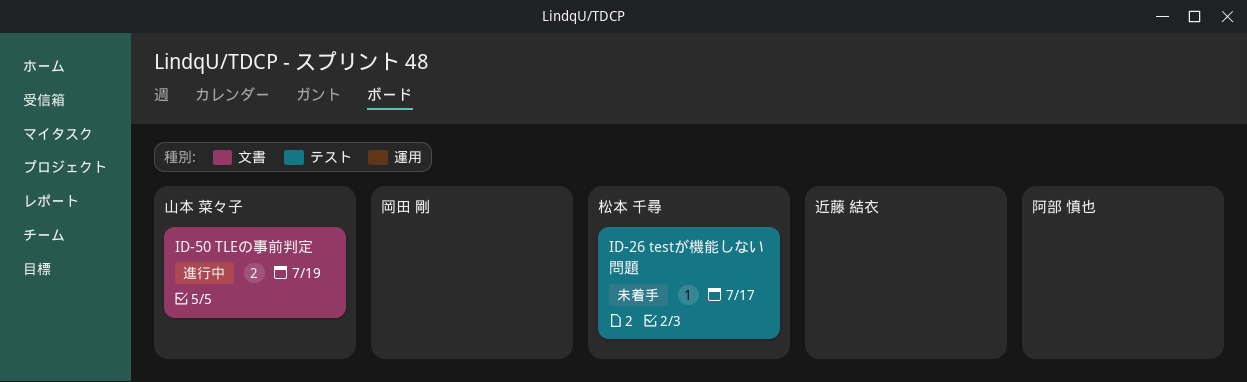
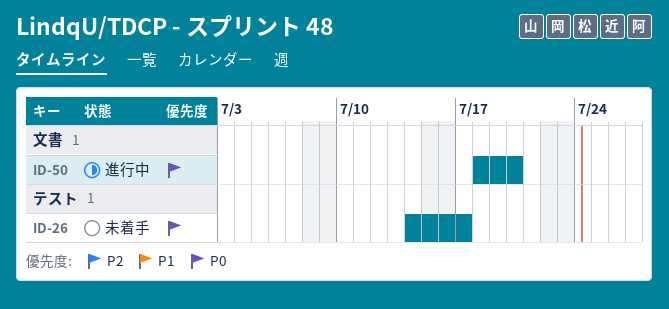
ID-50, due: Jul 19 -> Jul 20

